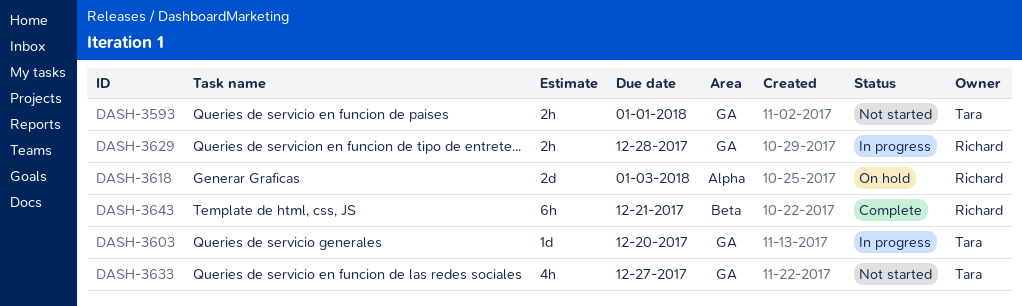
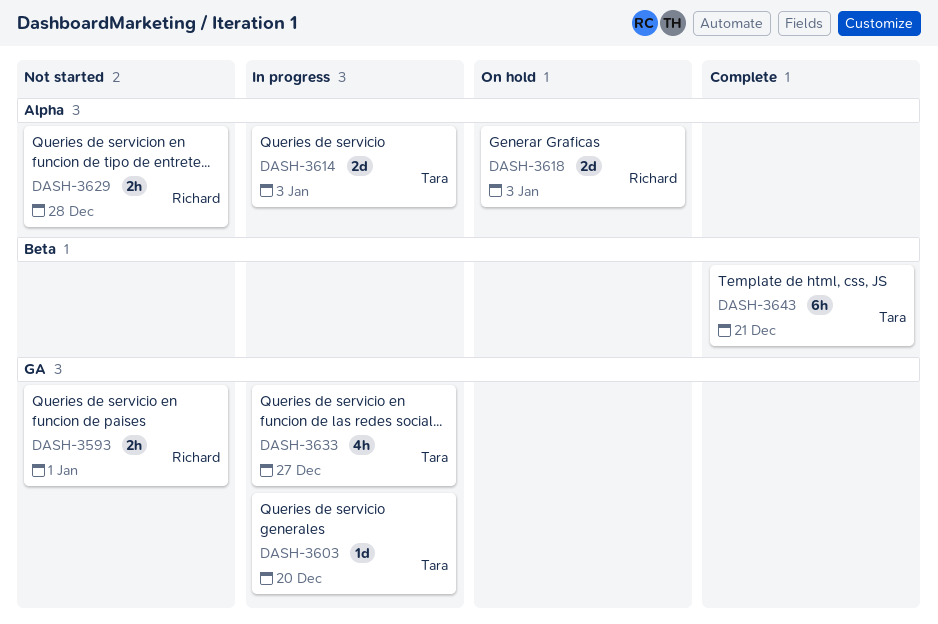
DASH-3593, owner: Tara -> Richard
DASH-3614: none -> present
DASH-3629, status: In progress -> Not started
DASH-3629, label: GA -> Alpha
DASH-3633, status: Not started -> In progress
DASH-3643, owner: Richard -> Tara

